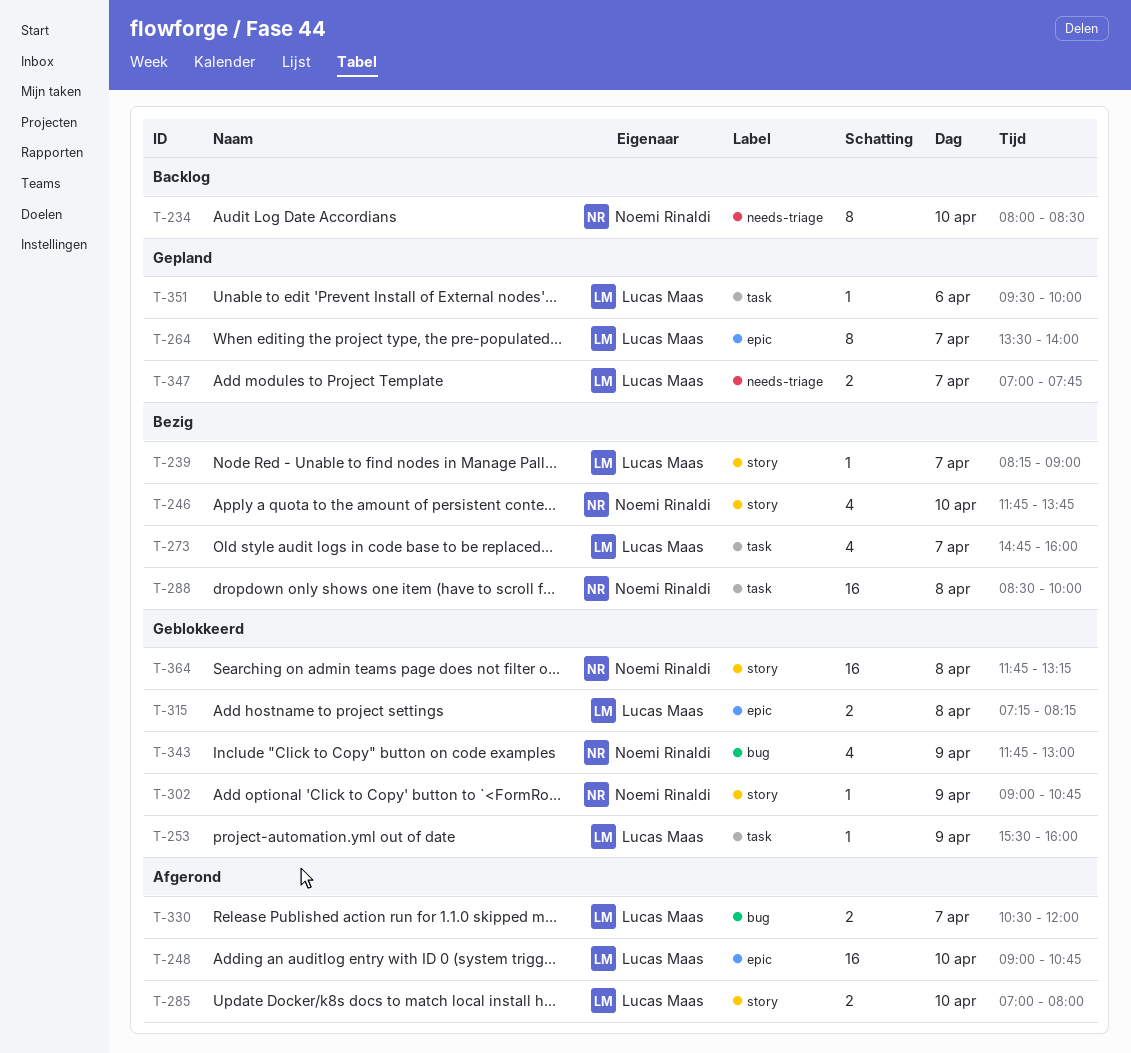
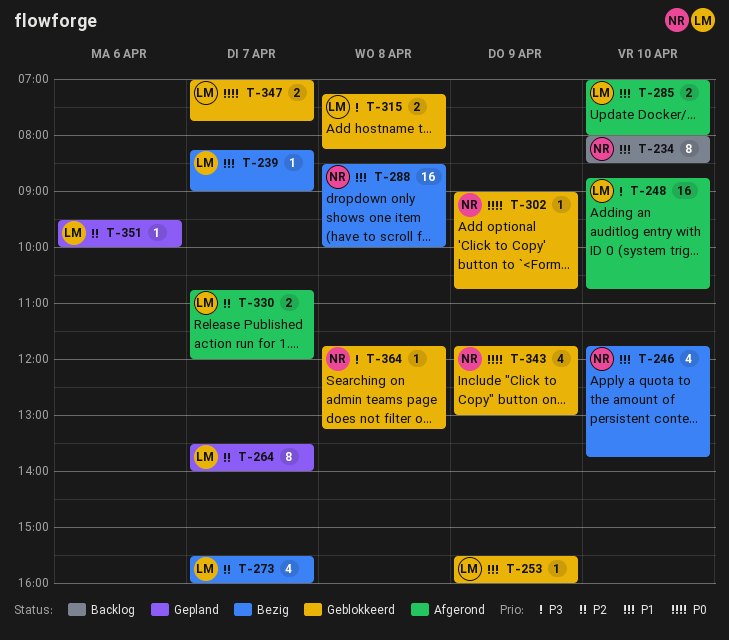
T-248, begins: 09:00 -> 08:45
T-273, begins: 14:45 -> 15:30
T-330, begins: 10:30 -> 10:45
T-347, status: Gepland -> Geblokkeerd
T-364, estimate: 16 -> 1

